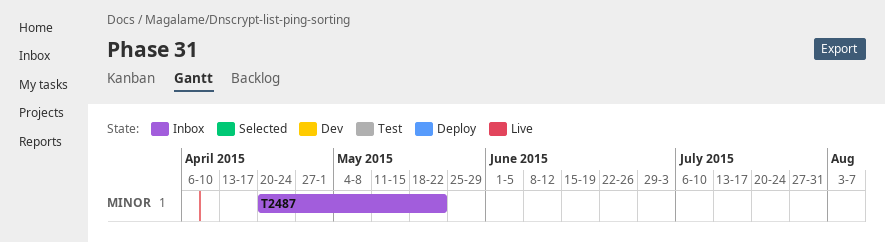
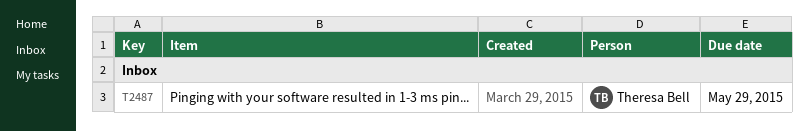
T2487, due: May 22 -> May 29

